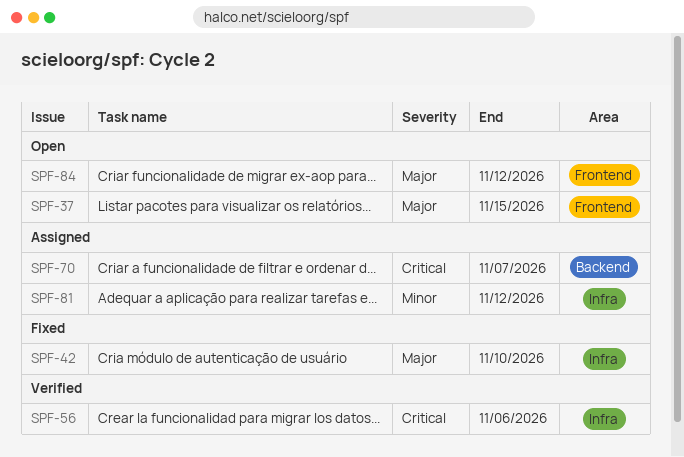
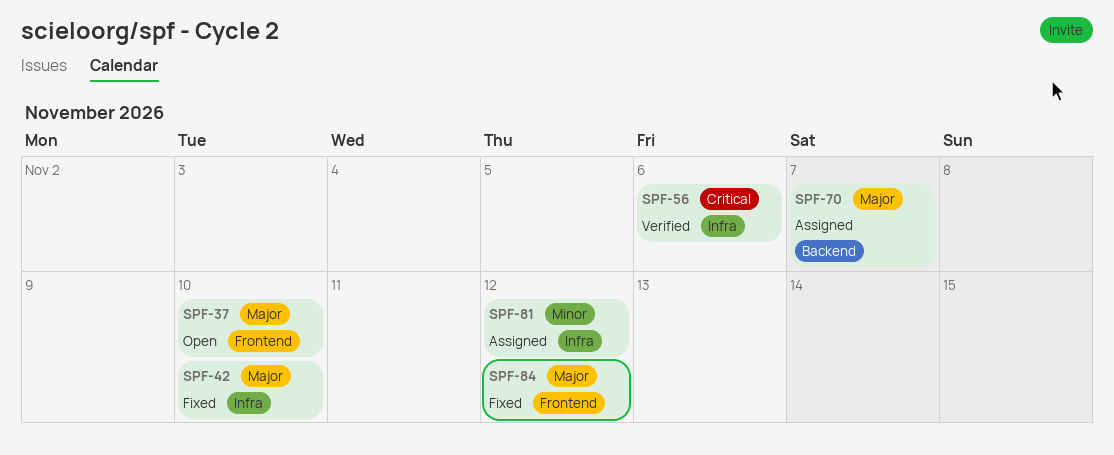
SPF-37, due: Nov 15 -> Nov 10
SPF-70, priority: Critical -> Major
SPF-84, status: Open -> Fixed

